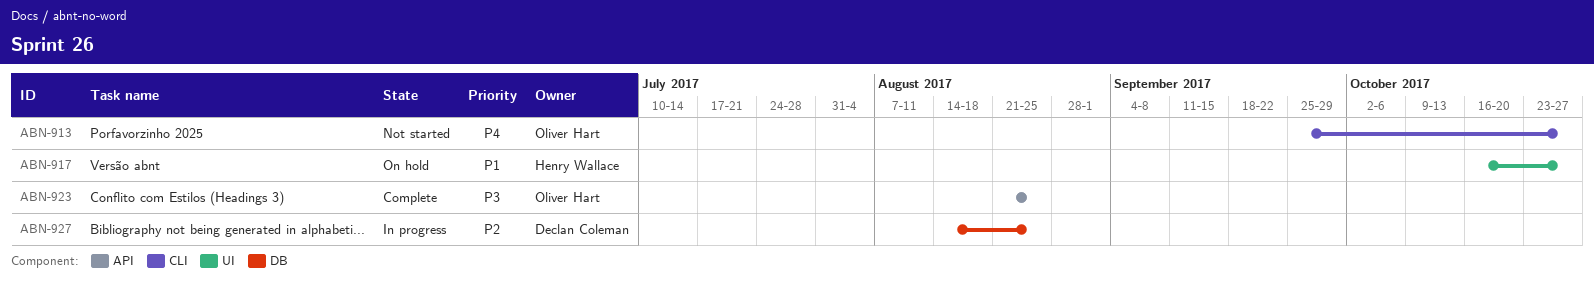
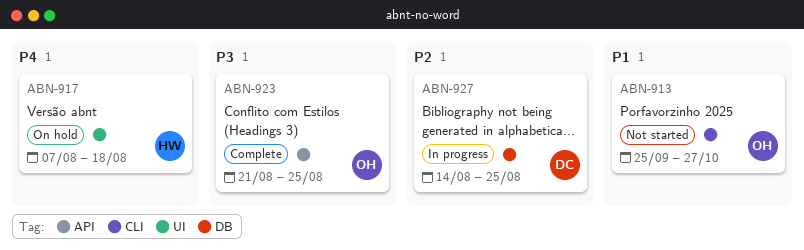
ABN-913, priority: P4 -> P1
ABN-917, priority: P1 -> P4
ABN-917, start: Oct 16 -> Aug 7
ABN-917, due: Oct 27 -> Aug 18

